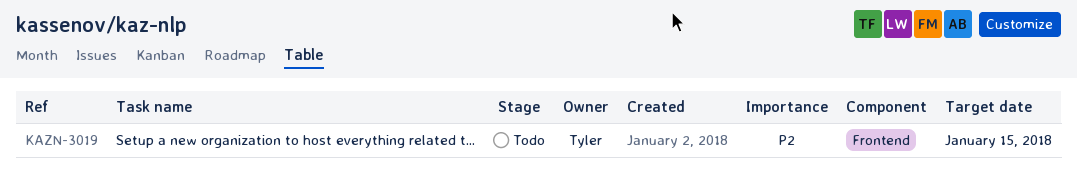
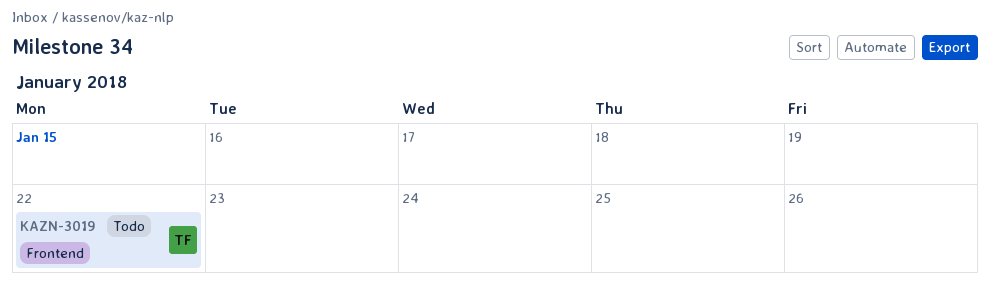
KAZN-3019, due: Jan 15 -> Jan 22

